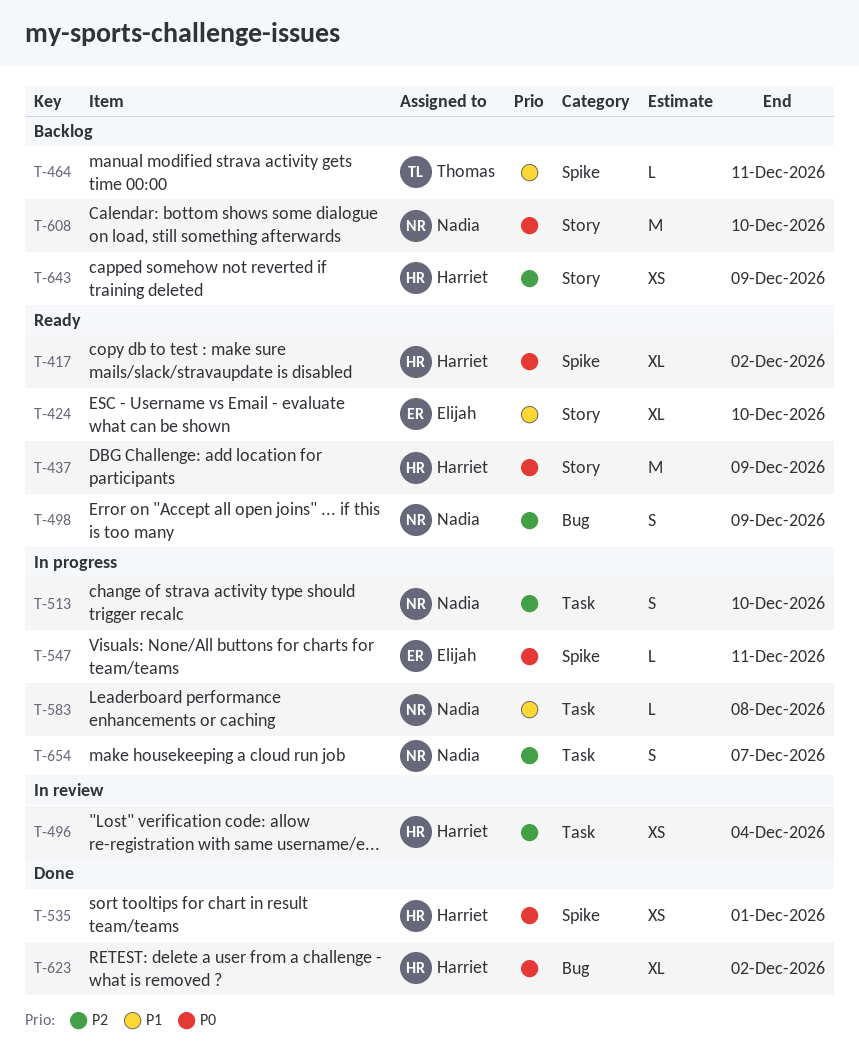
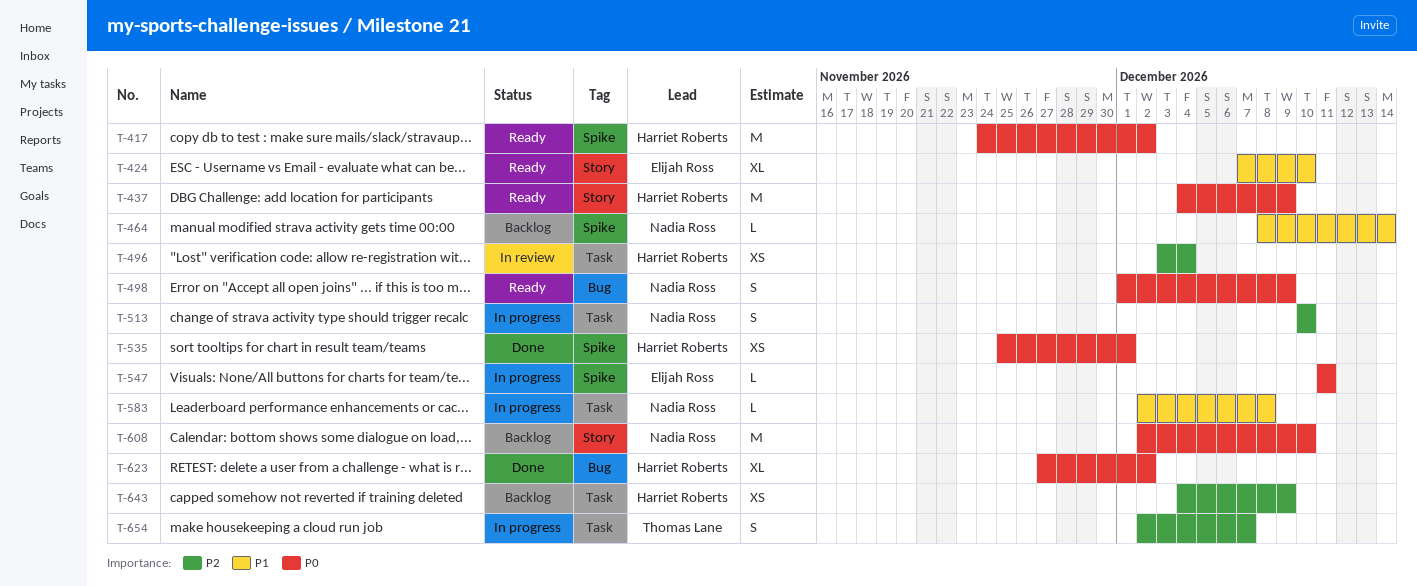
T-417, estimate: XL -> M
T-464, owner: Thomas Lane -> Nadia Ross
T-464, due: Dec 11 -> Dec 14
T-498, priority: P2 -> P0
T-643, label: Story -> Task
T-654, owner: Nadia Ross -> Thomas Lane

